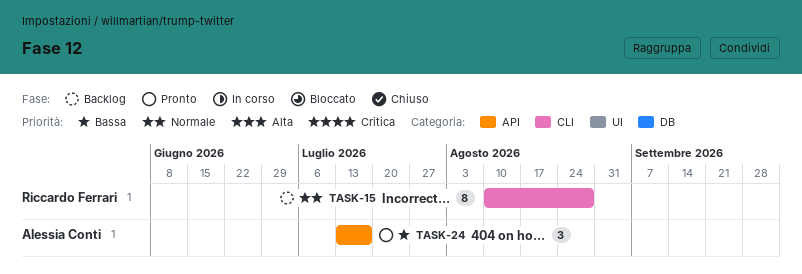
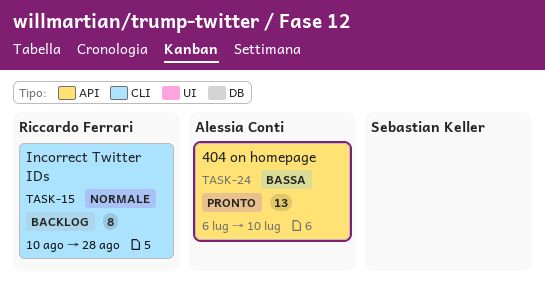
TASK-24, estimate: 3 -> 13
TASK-24, start: Jul 13 -> Jul 6
TASK-24, due: Jul 17 -> Jul 10

